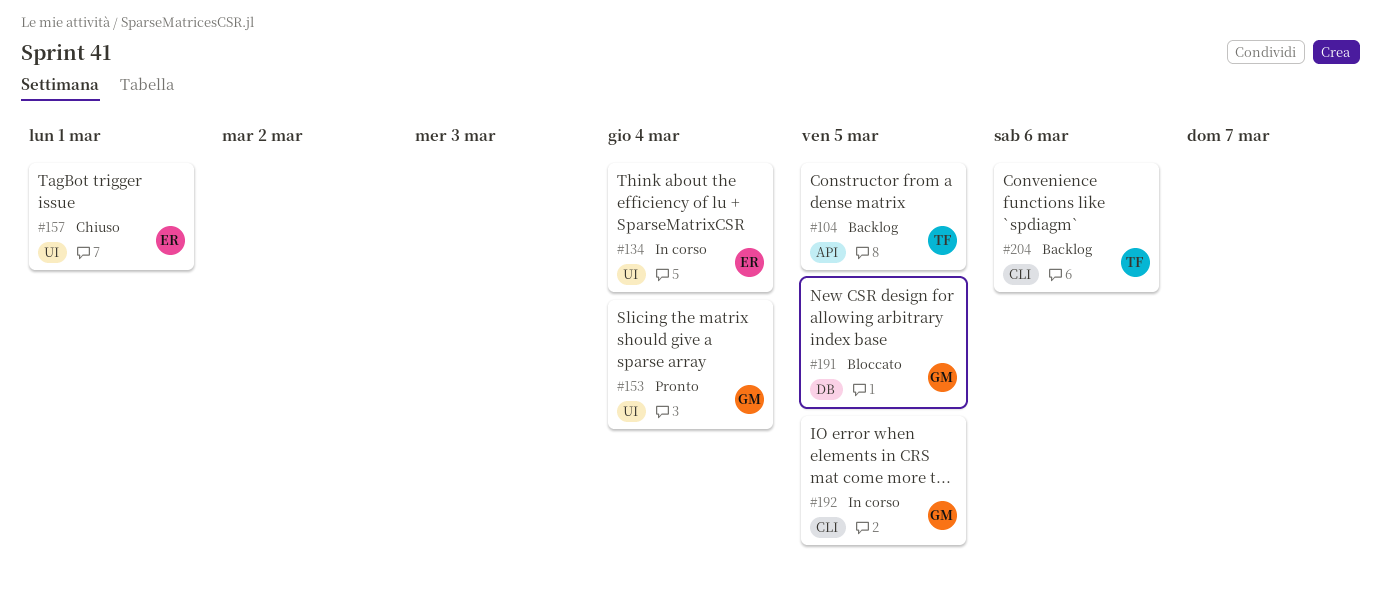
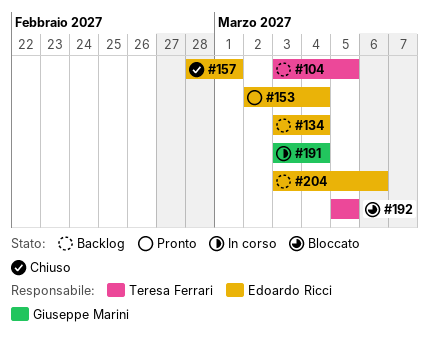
#134, status: In corso -> Backlog
#153, owner: Giuseppe Marini -> Edoardo Ricci
#191, status: Bloccato -> In corso
#191, due: Mar 5 -> Mar 4
#192, status: In corso -> Bloccato
#192, owner: Giuseppe Marini -> Teresa Ferrari
#204, owner: Teresa Ferrari -> Edoardo Ricci

